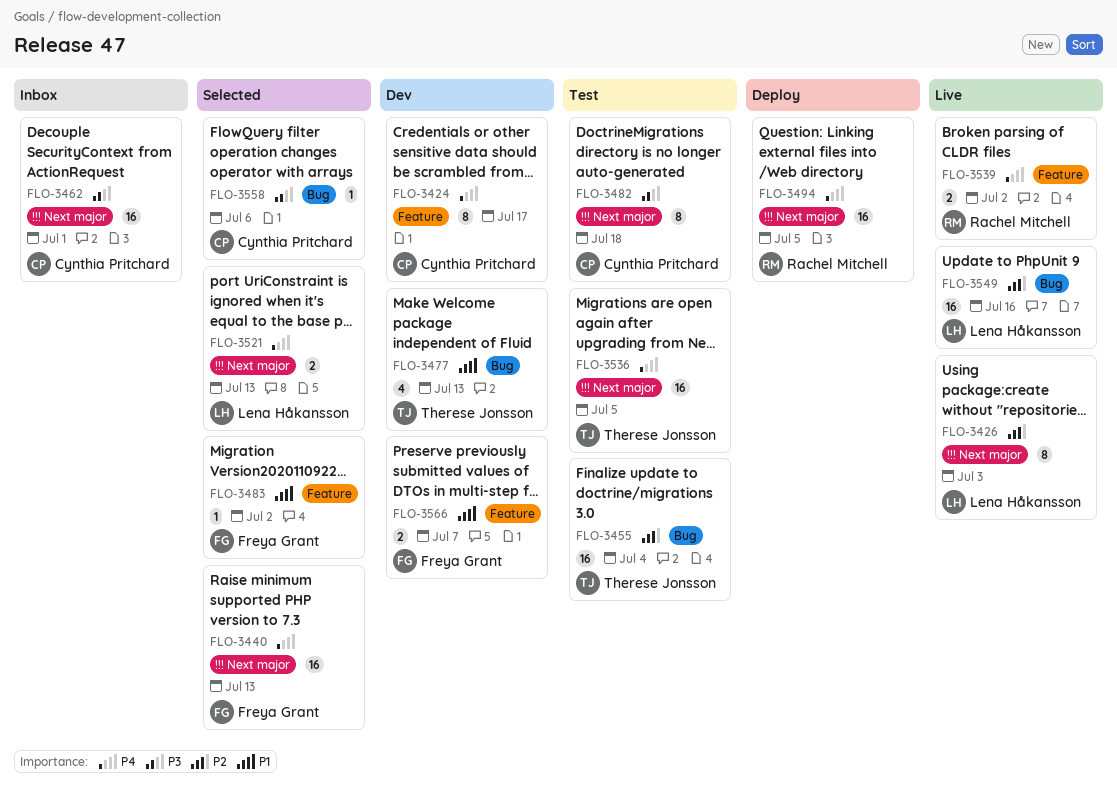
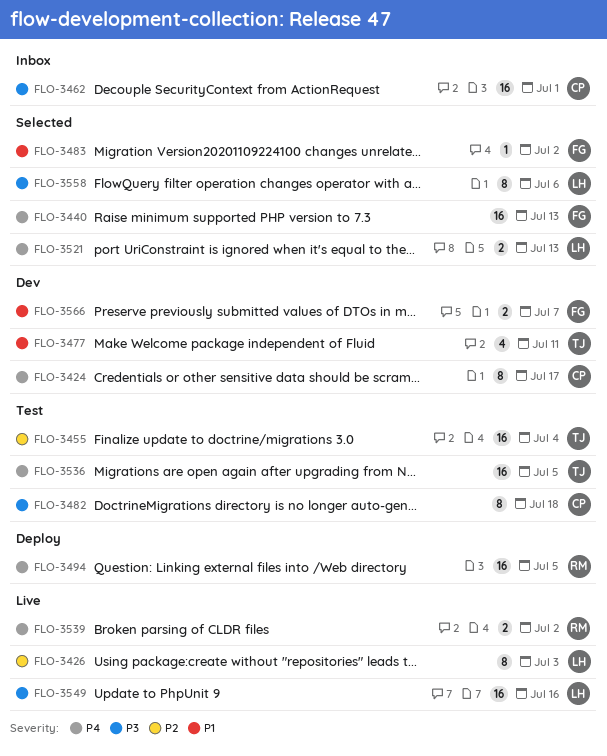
FLO-3477, due: Jul 13 -> Jul 11
FLO-3549, priority: P2 -> P3
FLO-3558, owner: Cynthia Pritchard -> Lena Håkansson
FLO-3558, estimate: 1 -> 8

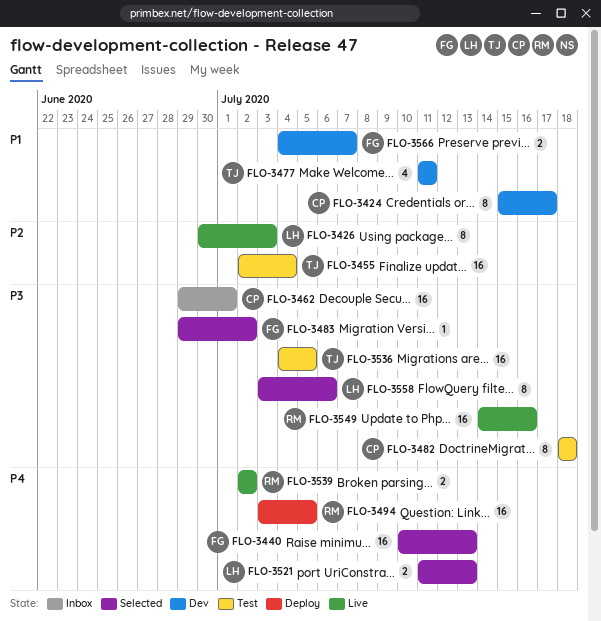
FLO-3424, priority: P4 -> P1
FLO-3483, priority: P1 -> P3
FLO-3536, priority: P4 -> P3
FLO-3549, owner: LH -> RM

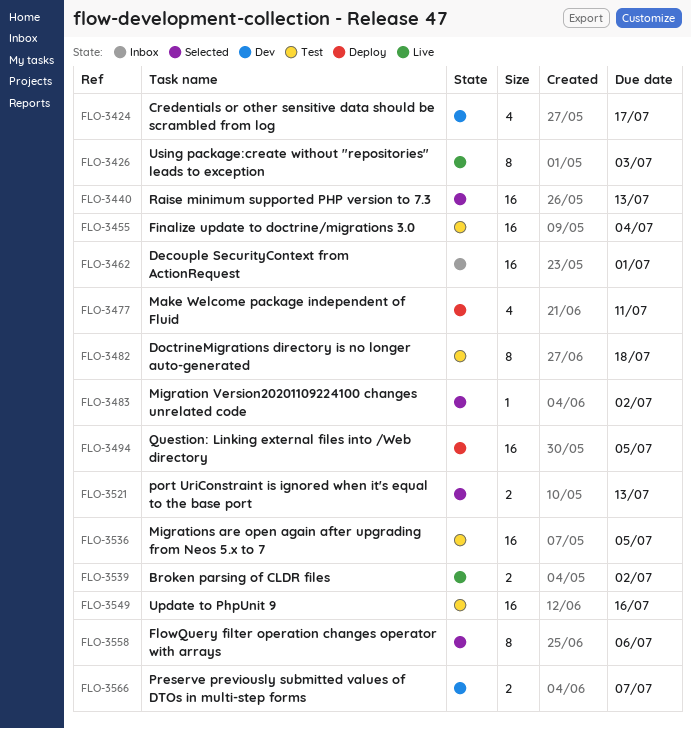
FLO-3424, estimate: 8 -> 4
FLO-3477, status: Dev -> Deploy
FLO-3549, status: Live -> Test

